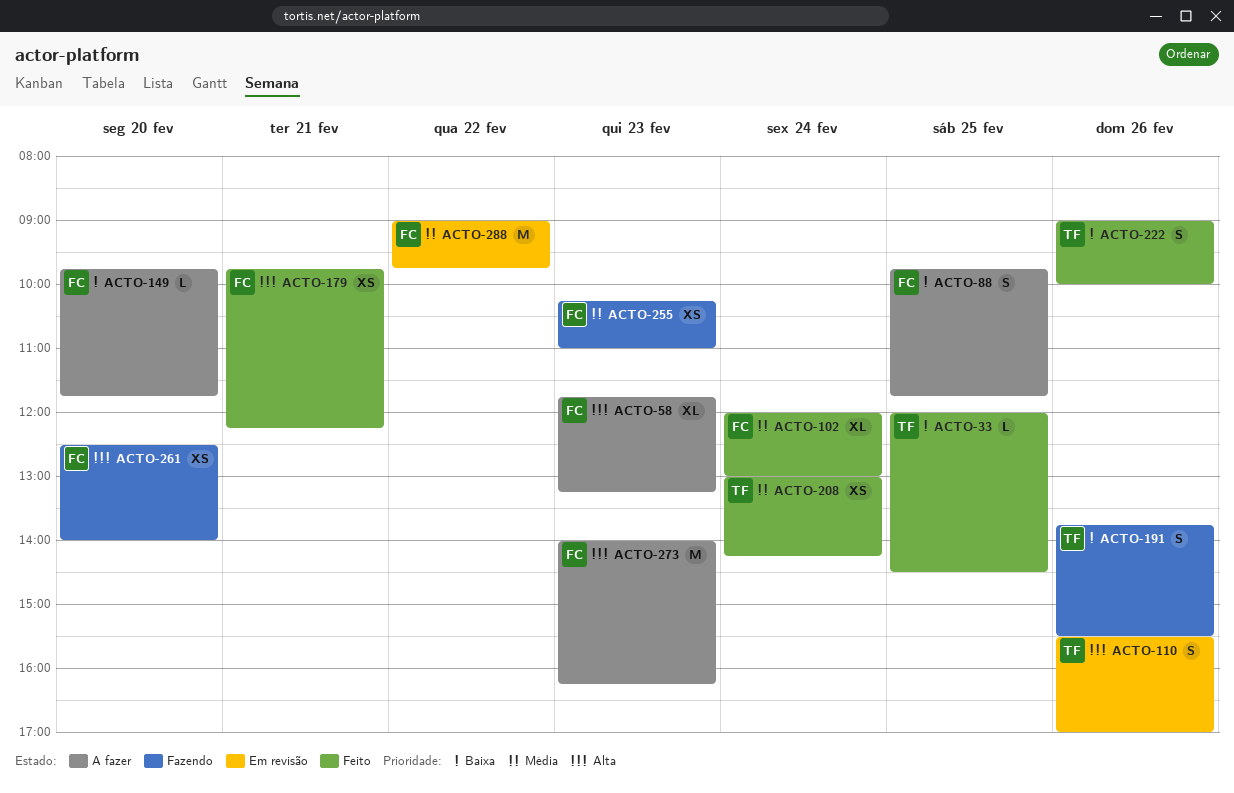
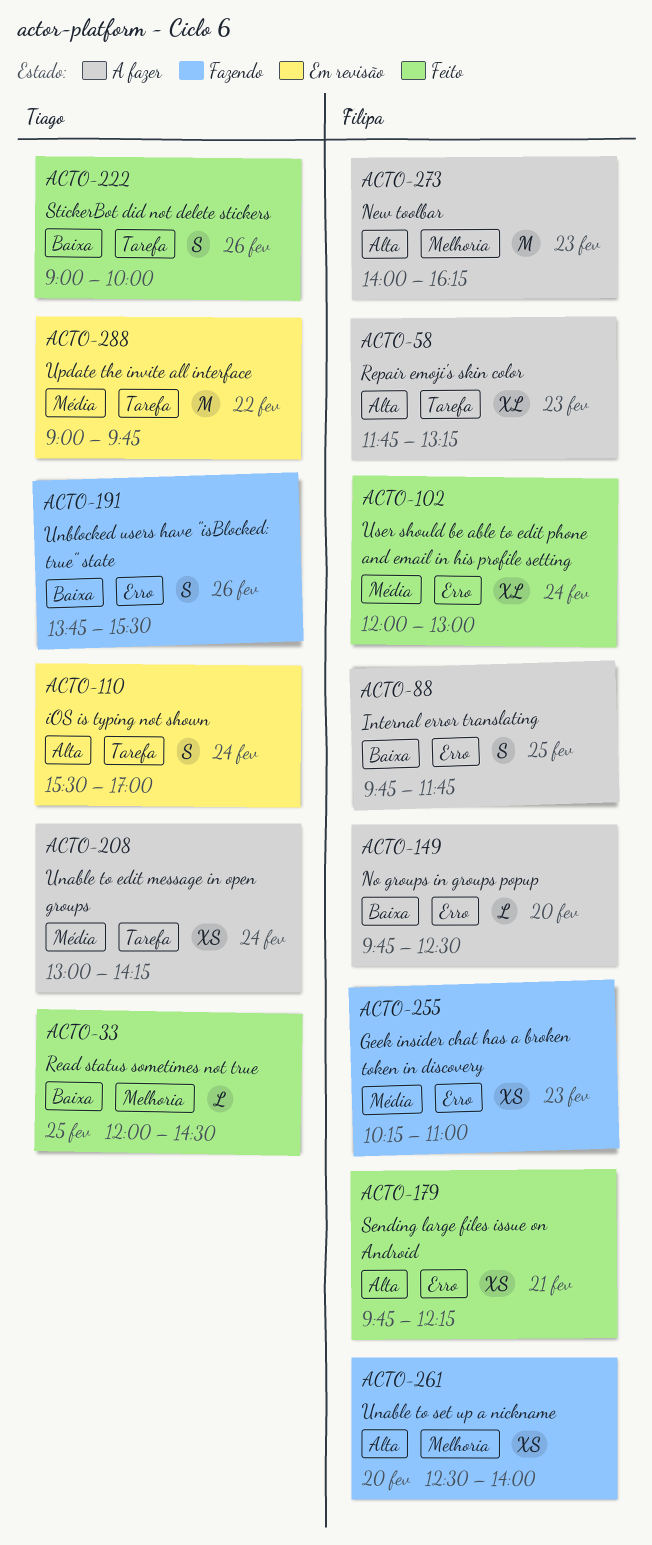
ACTO-110, day: Feb 26 -> Feb 24
ACTO-149, ends: 11:45 -> 12:30
ACTO-208, status: Feito -> A fazer
ACTO-288, owner: Filipa -> Tiago

